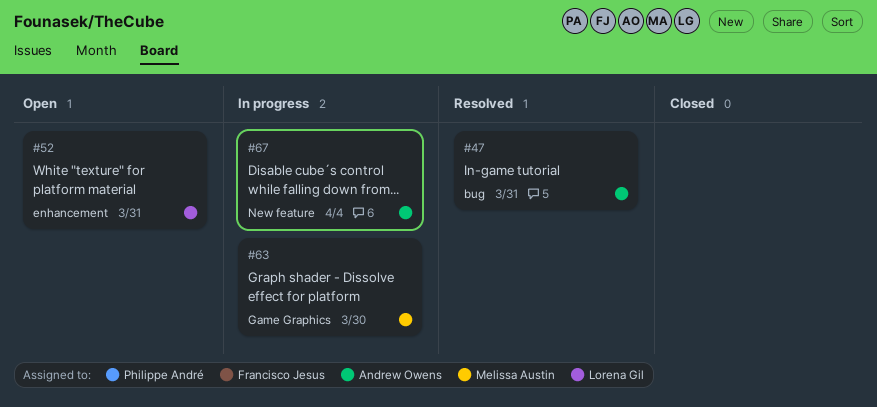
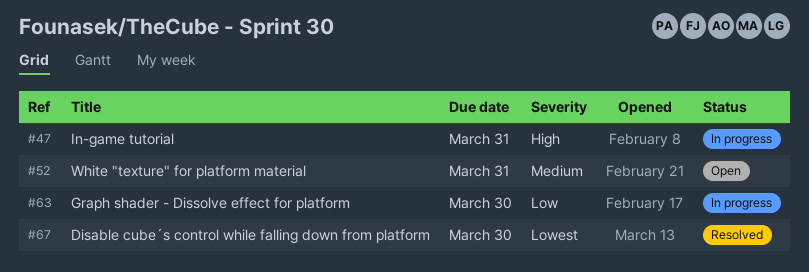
#47, status: Resolved -> In progress
#67, status: In progress -> Resolved
#67, due: Apr 4 -> Mar 30

